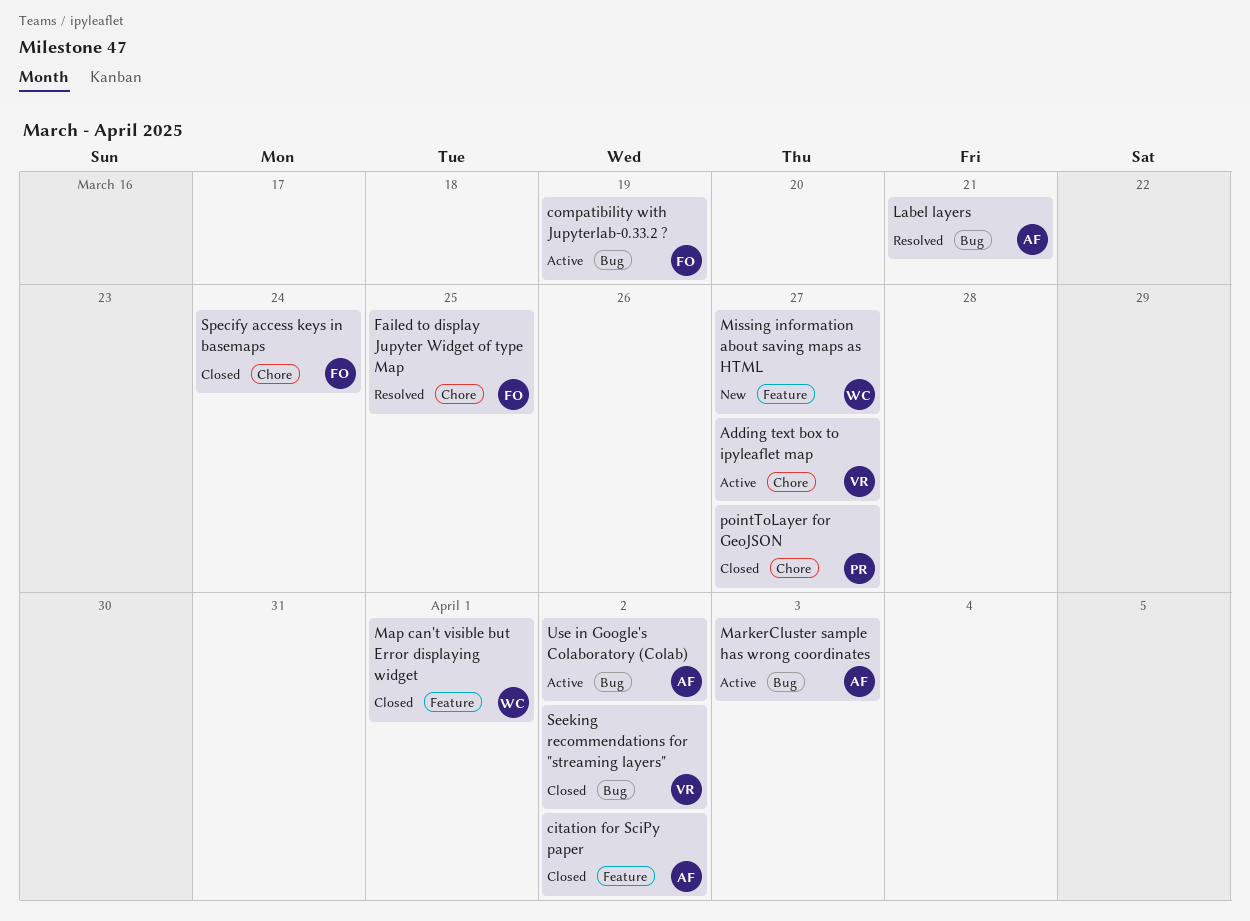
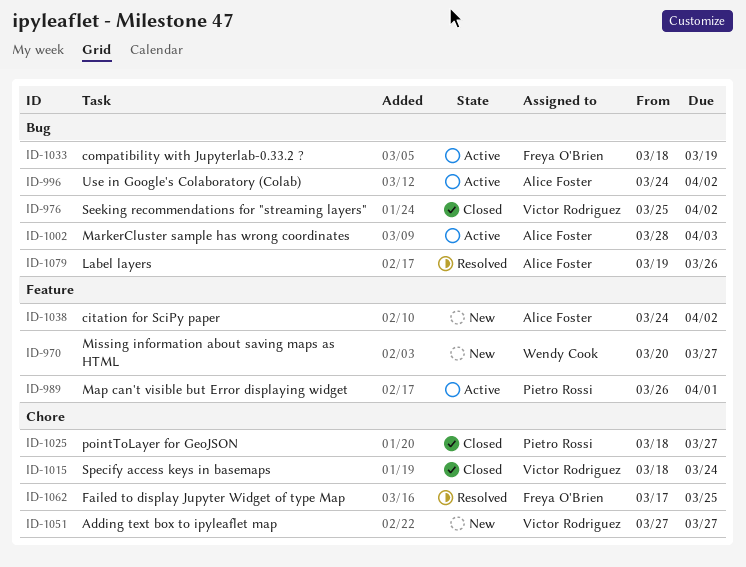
Adding text box to ipyleaflet map, status: Active -> New
citation for SciPy paper, status: Closed -> New
Label layers, due: Mar 21 -> Mar 26
Map can't visible but Error displaying widget, status: Closed -> Active
Map can't visible but Error displaying widget, owner: Wendy Cook -> Pietro Rossi
Specify access keys in basemaps, owner: Freya O'Brien -> Victor Rodriguez

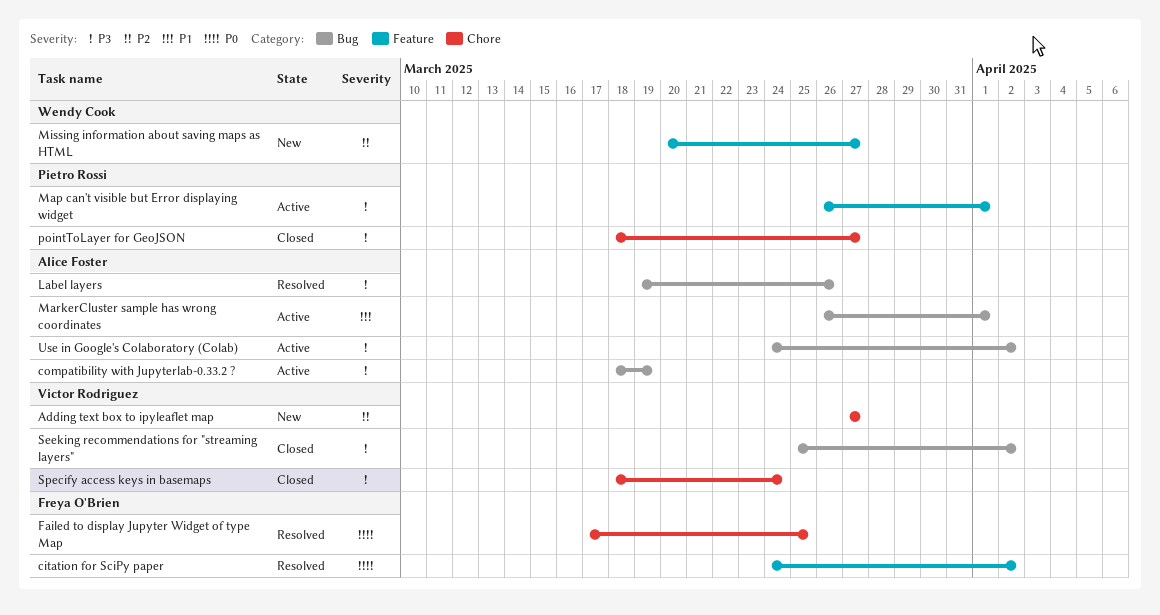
citation for SciPy paper, status: New -> Resolved
citation for SciPy paper, owner: Alice Foster -> Freya O'Brien
compatibility with Jupyterlab-0.33.2 ?, owner: Freya O'Brien -> Alice Foster
MarkerCluster sample has wrong coordinates, start: Mar 28 -> Mar 26
MarkerCluster sample has wrong coordinates, due: Apr 3 -> Apr 1

